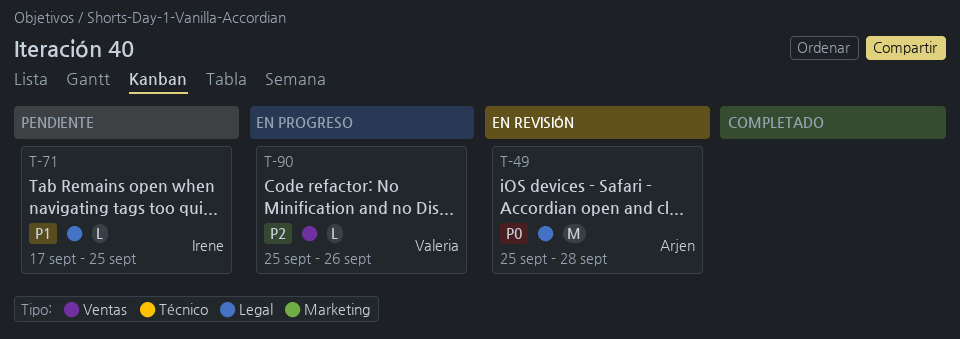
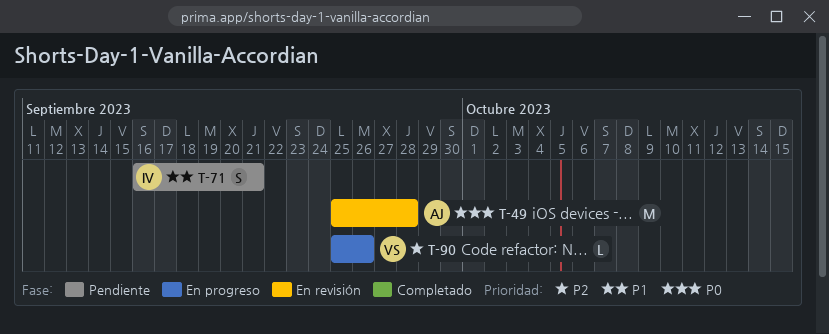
T-71, estimate: L -> S
T-71, start: Sep 17 -> Sep 16
T-71, due: Sep 25 -> Sep 21

